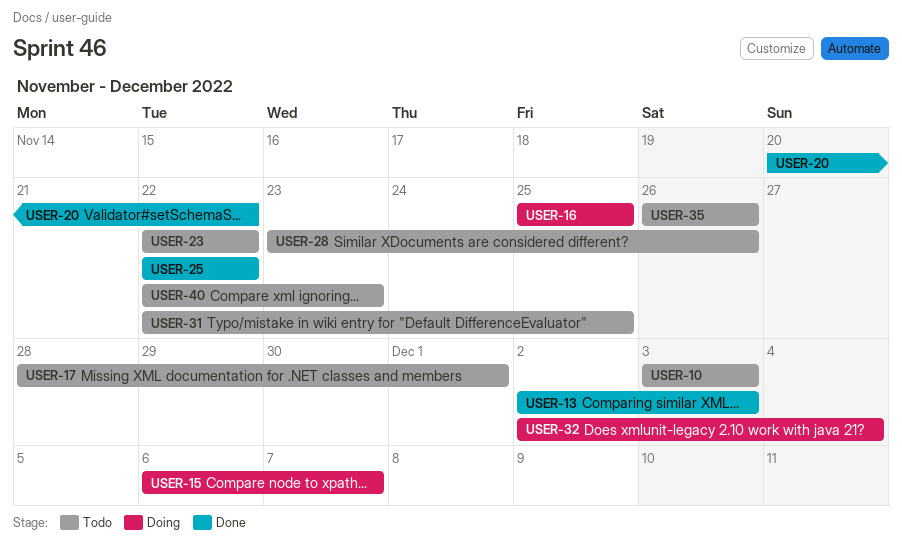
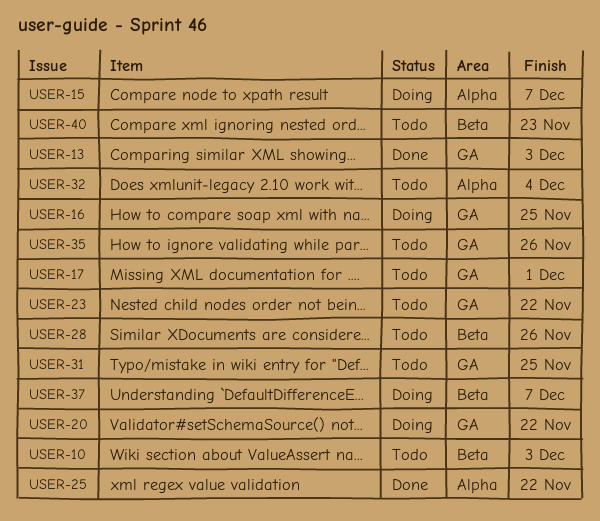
USER-20, status: Done -> Doing
USER-32, status: Doing -> Todo
USER-37: none -> present

